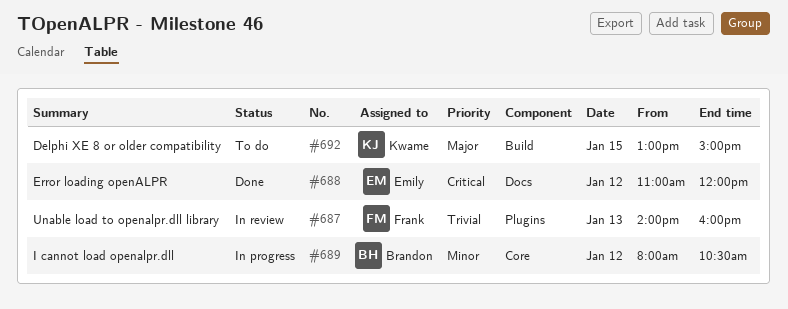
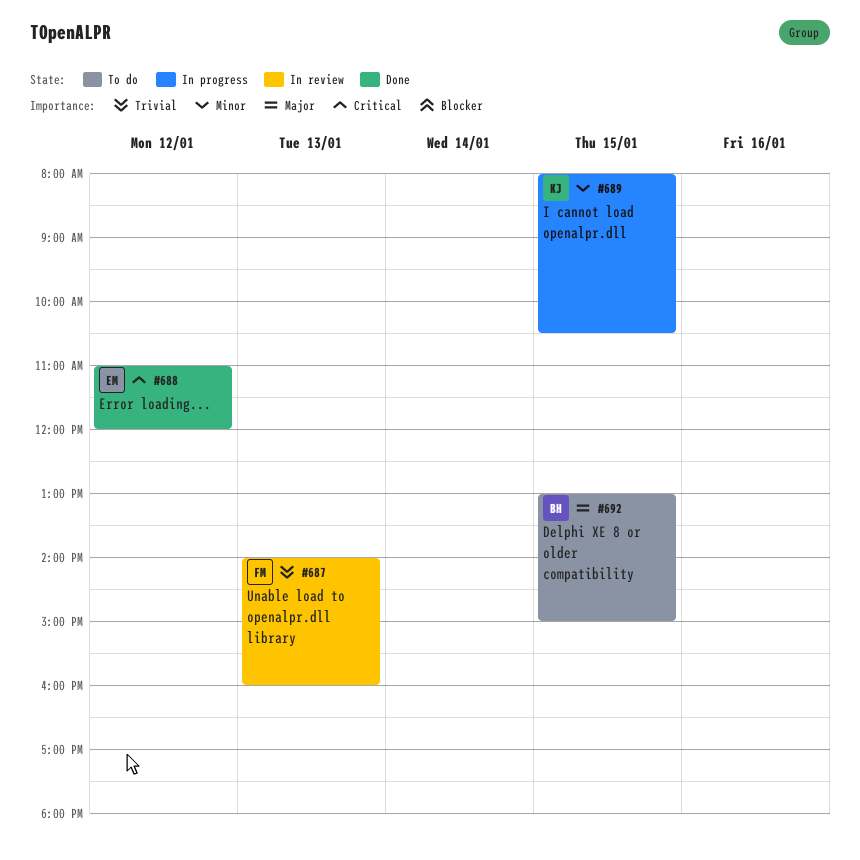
#689, owner: Brandon -> Kwame
#689, day: Jan 12 -> Jan 15
#692, owner: Kwame -> Brandon

